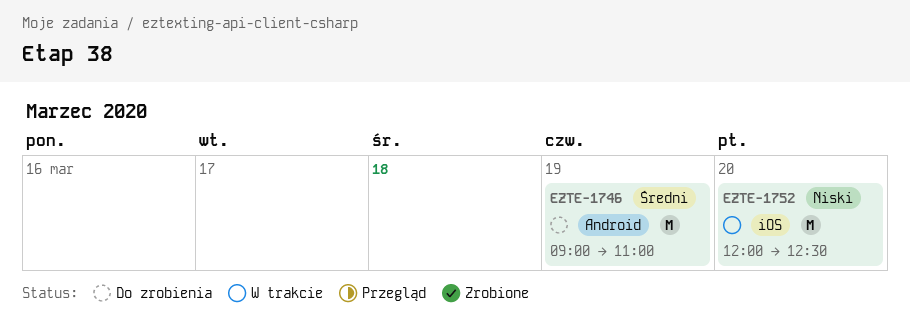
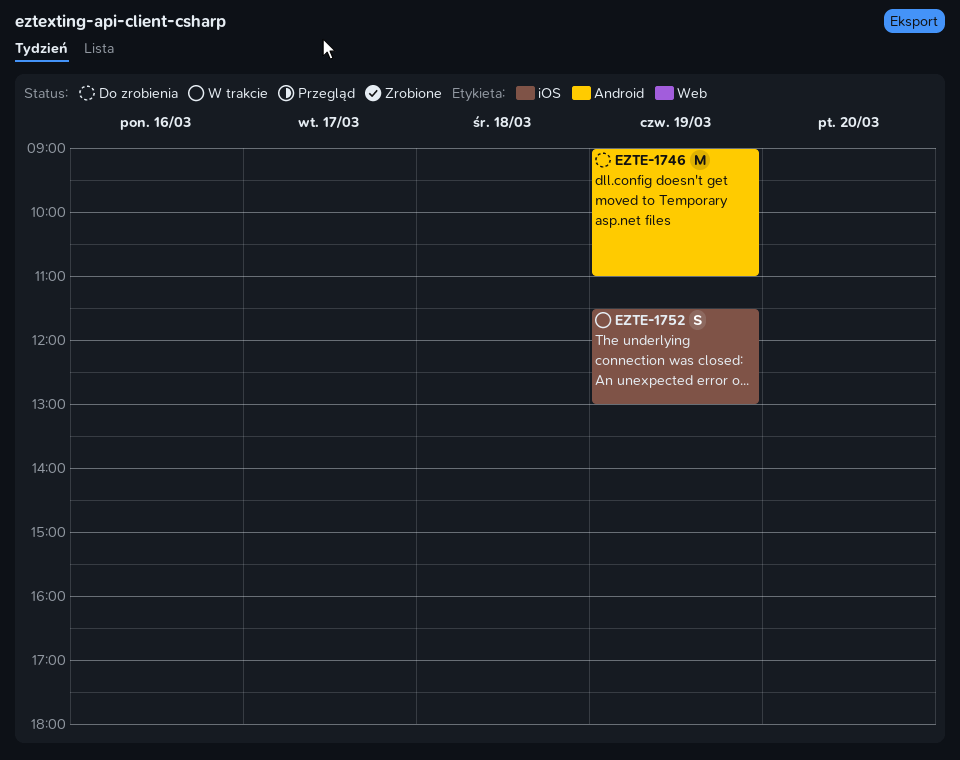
EZTE-1752, estimate: M -> S
EZTE-1752, day: Mar 20 -> Mar 19
EZTE-1752, begins: 12:00 -> 11:30
EZTE-1752, ends: 12:30 -> 13:00

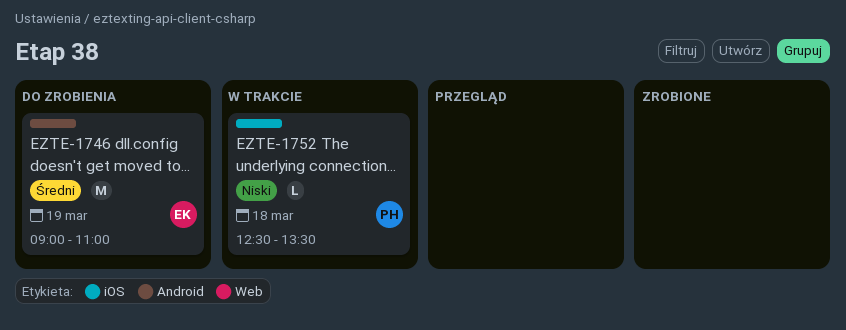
EZTE-1752, estimate: S -> L
EZTE-1752, day: Mar 19 -> Mar 18
EZTE-1752, begins: 11:30 -> 12:30
EZTE-1752, ends: 13:00 -> 13:30

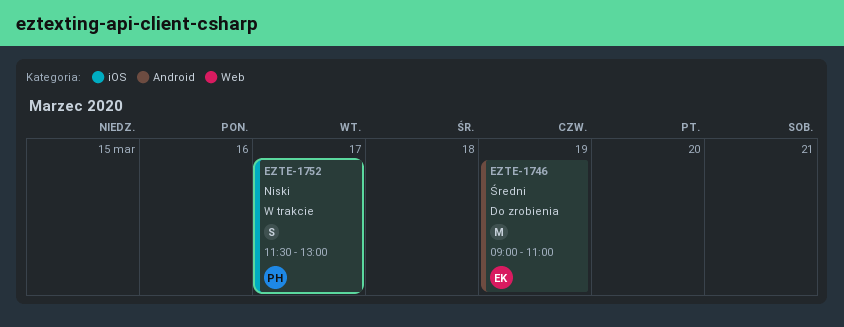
EZTE-1752, estimate: L -> S
EZTE-1752, day: Mar 18 -> Mar 17
EZTE-1752, begins: 12:30 -> 11:30
EZTE-1752, ends: 13:30 -> 13:00

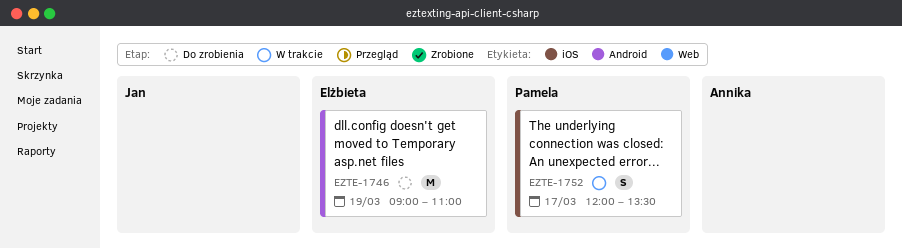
EZTE-1752, begins: 11:30 -> 12:00
EZTE-1752, ends: 13:00 -> 13:30

